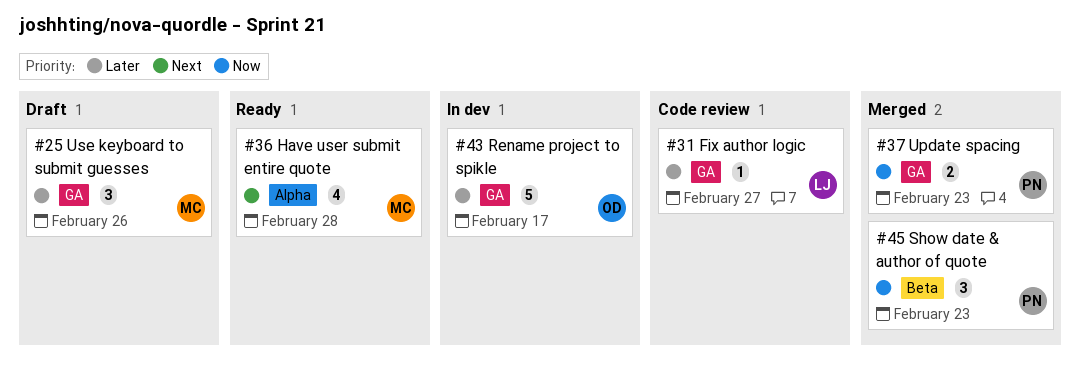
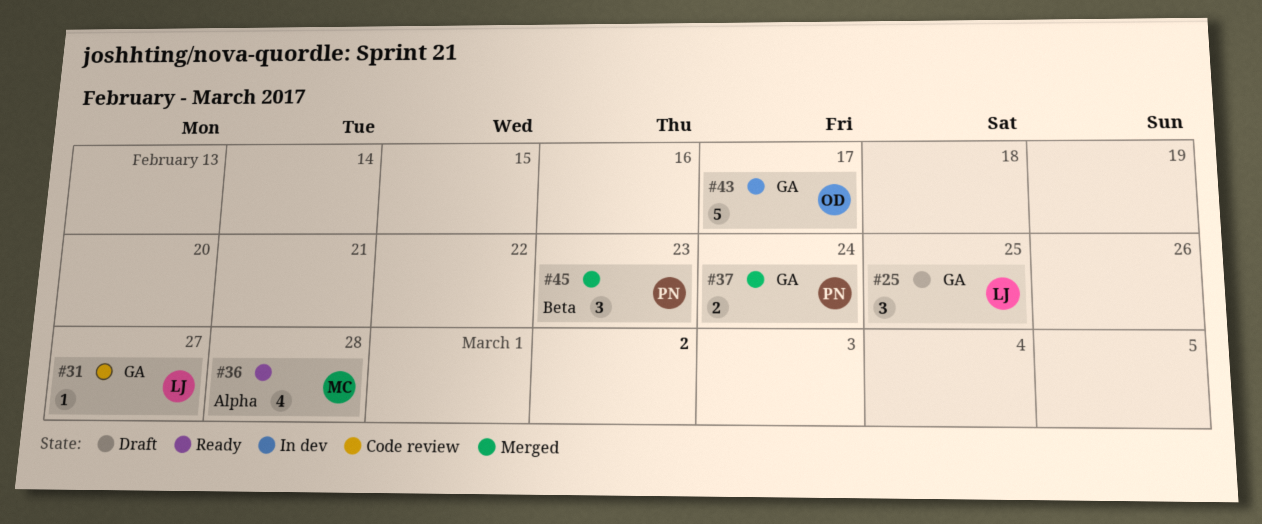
#25, owner: MC -> LJ
#25, due: Feb 26 -> Feb 25
#37, due: Feb 23 -> Feb 24

